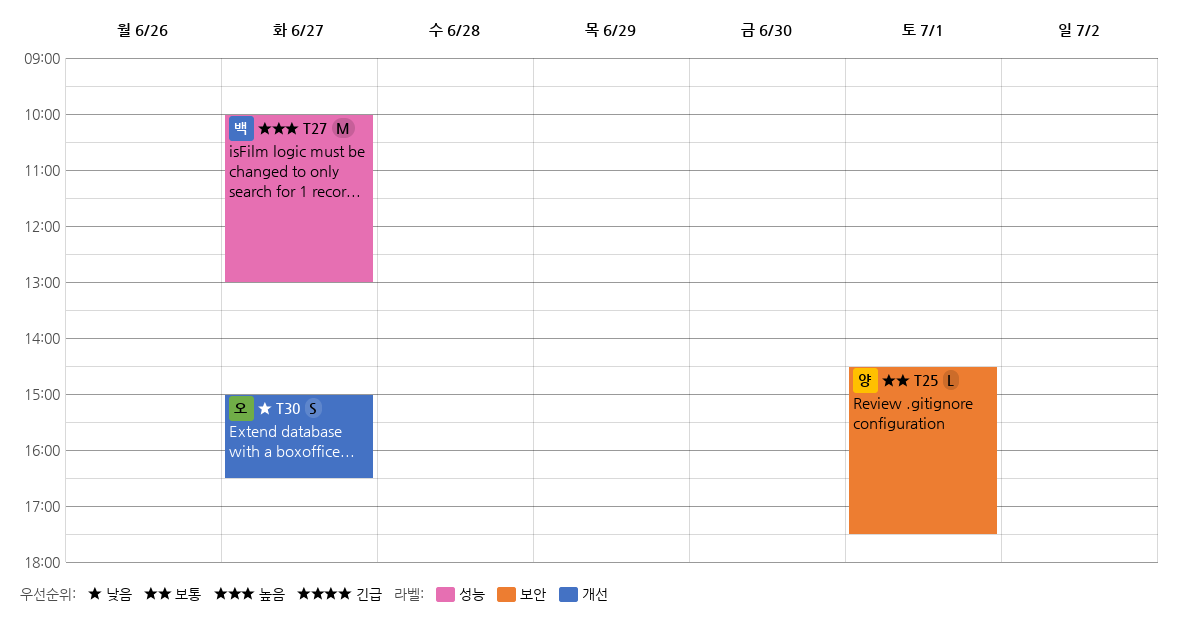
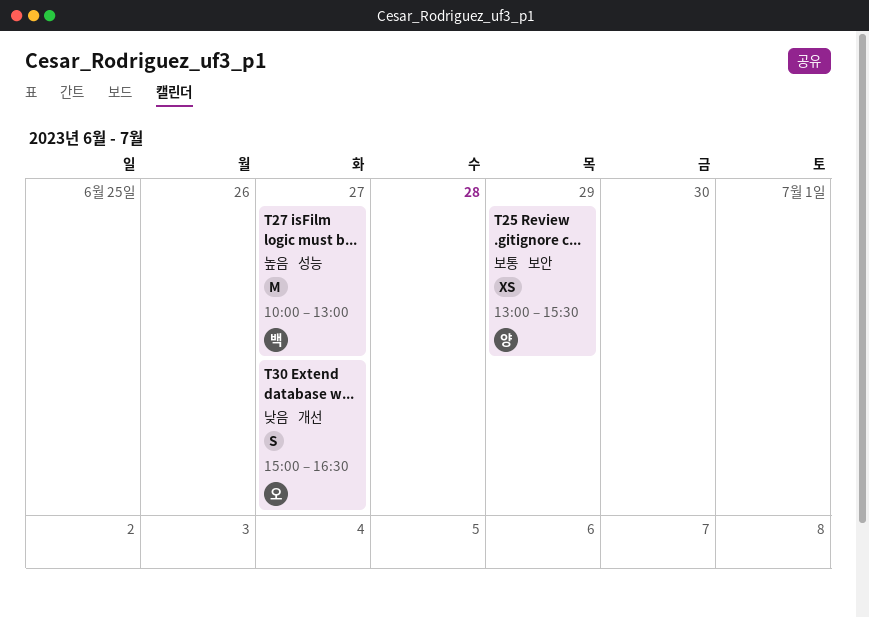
T25, estimate: L -> XS
T25, day: Jul 1 -> Jun 29
T25, begins: 14:30 -> 13:00
T25, ends: 17:30 -> 15:30

